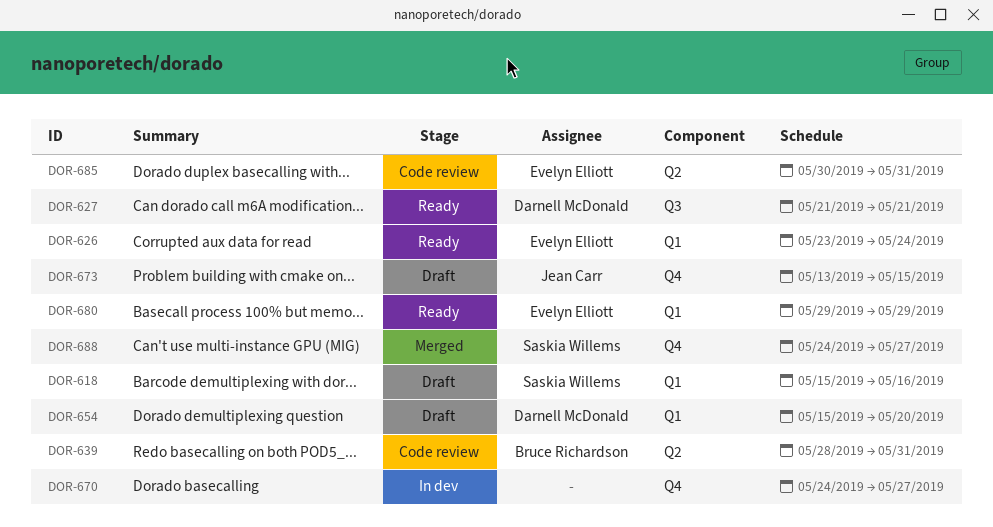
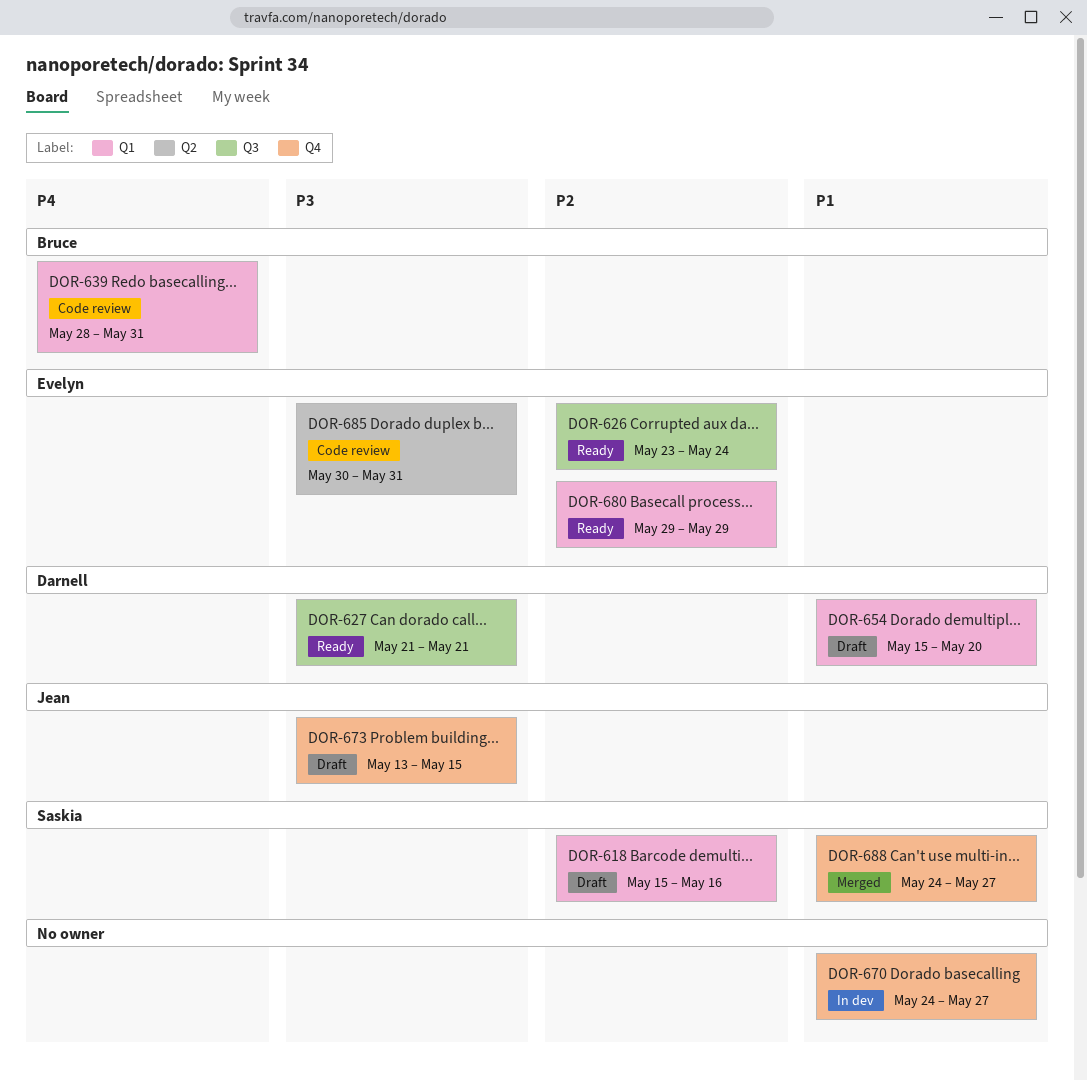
DOR-626, label: Q1 -> Q3
DOR-639, label: Q2 -> Q1

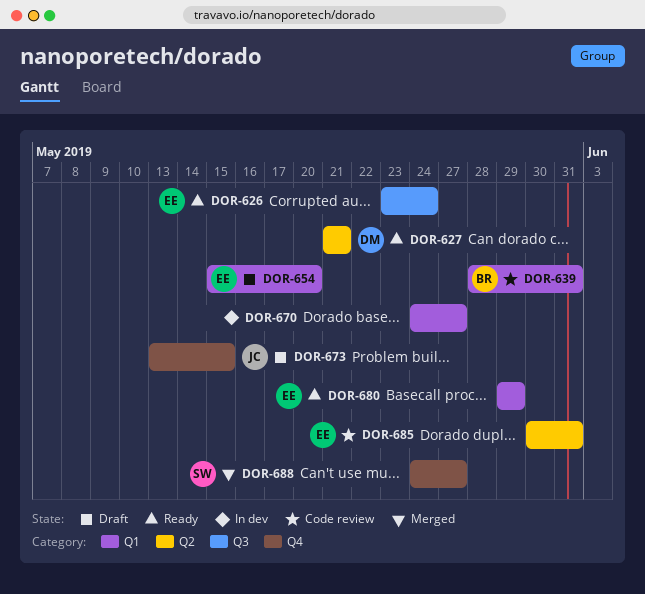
DOR-618: present -> none
DOR-627, label: Q3 -> Q2
DOR-654, owner: Darnell -> Evelyn
DOR-670, label: Q4 -> Q1

